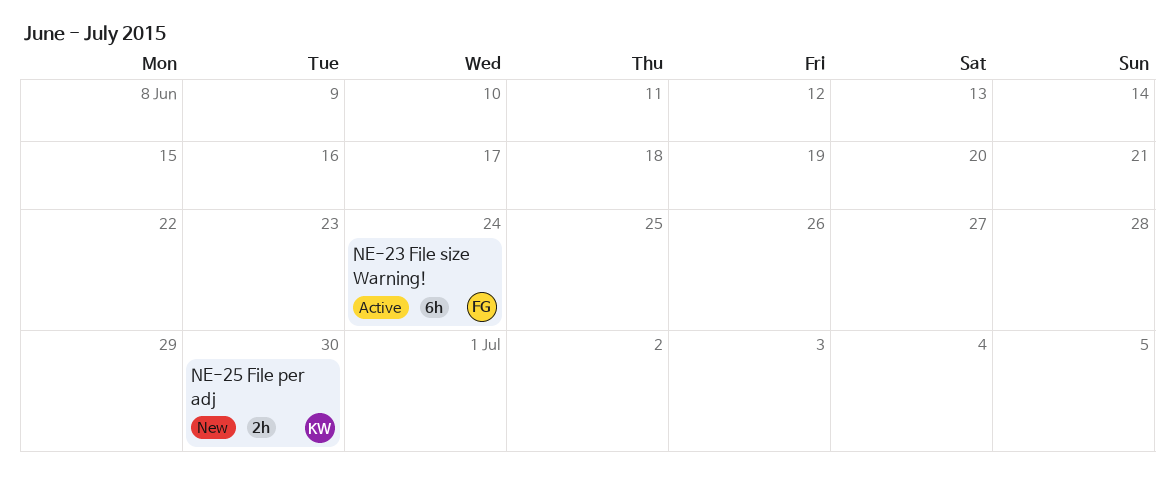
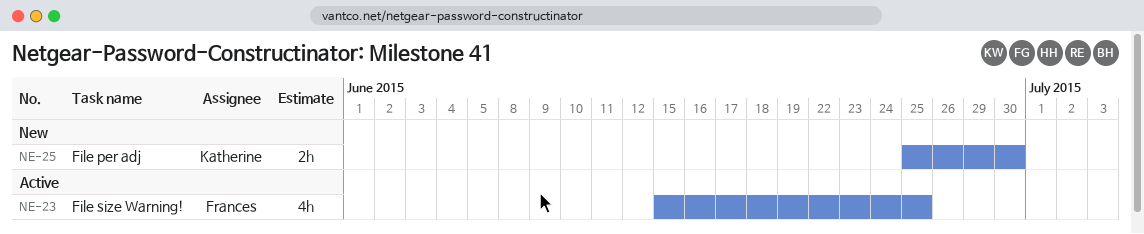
NE-23, estimate: 6h -> 4h
NE-23, due: Jun 24 -> Jun 25

